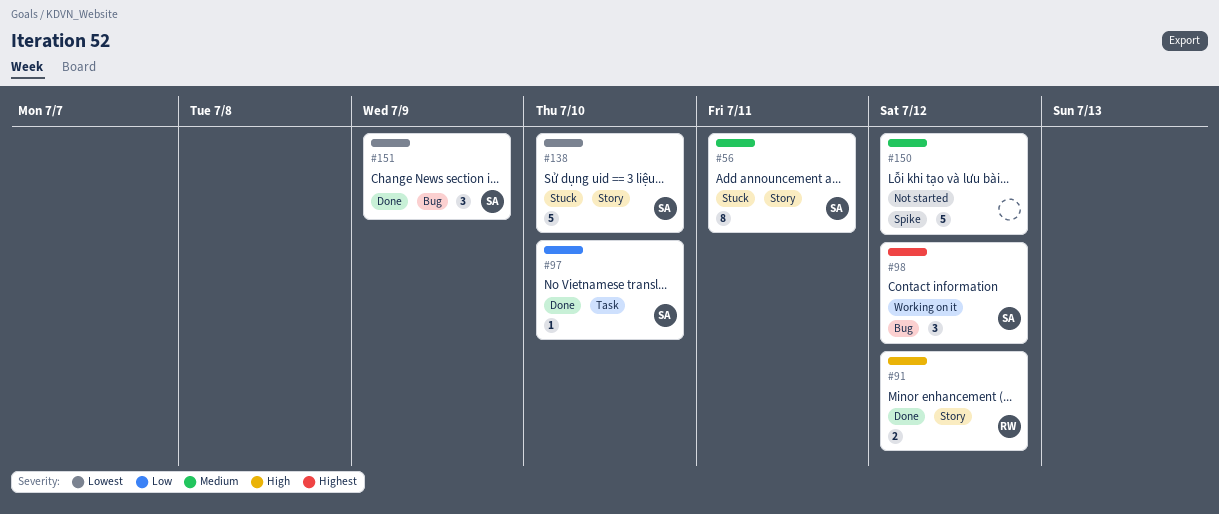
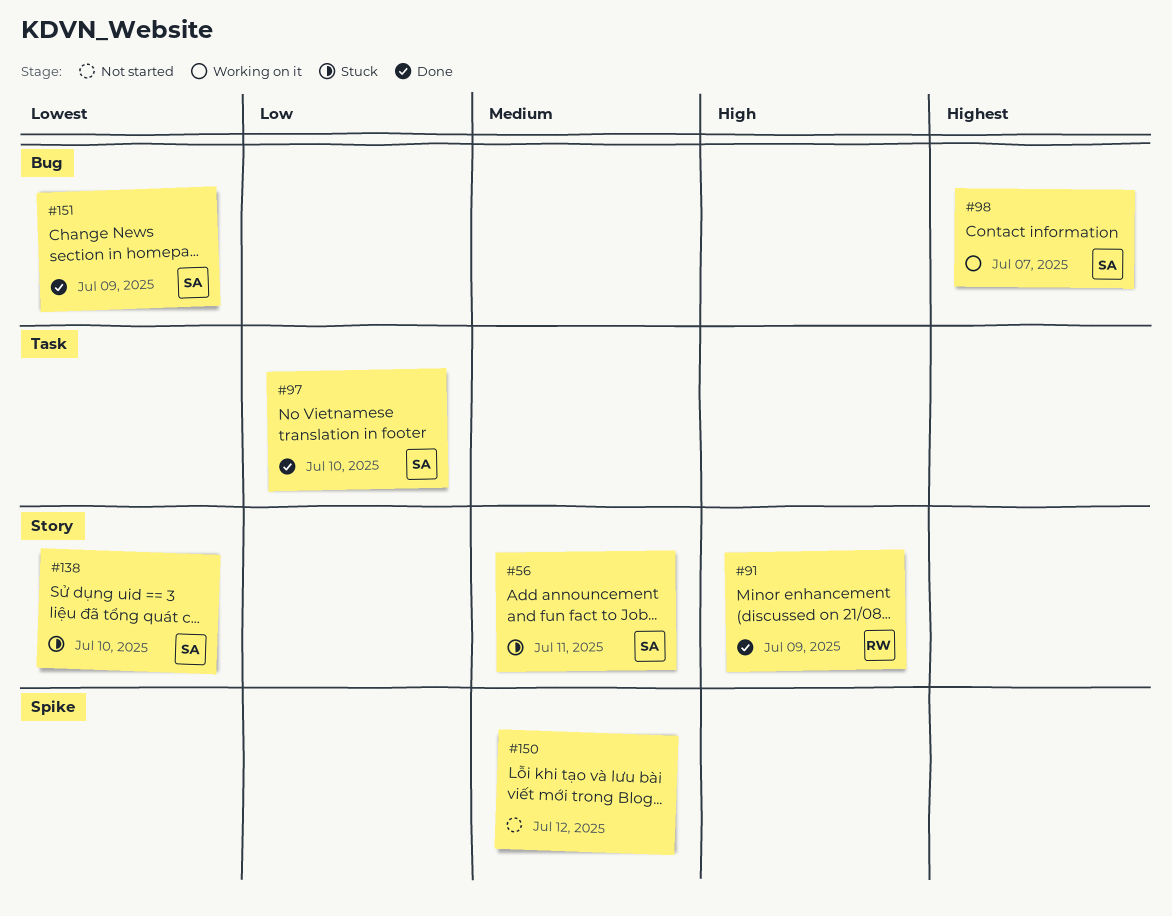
#91, due: Jul 12 -> Jul 9
#98, due: Jul 12 -> Jul 7

